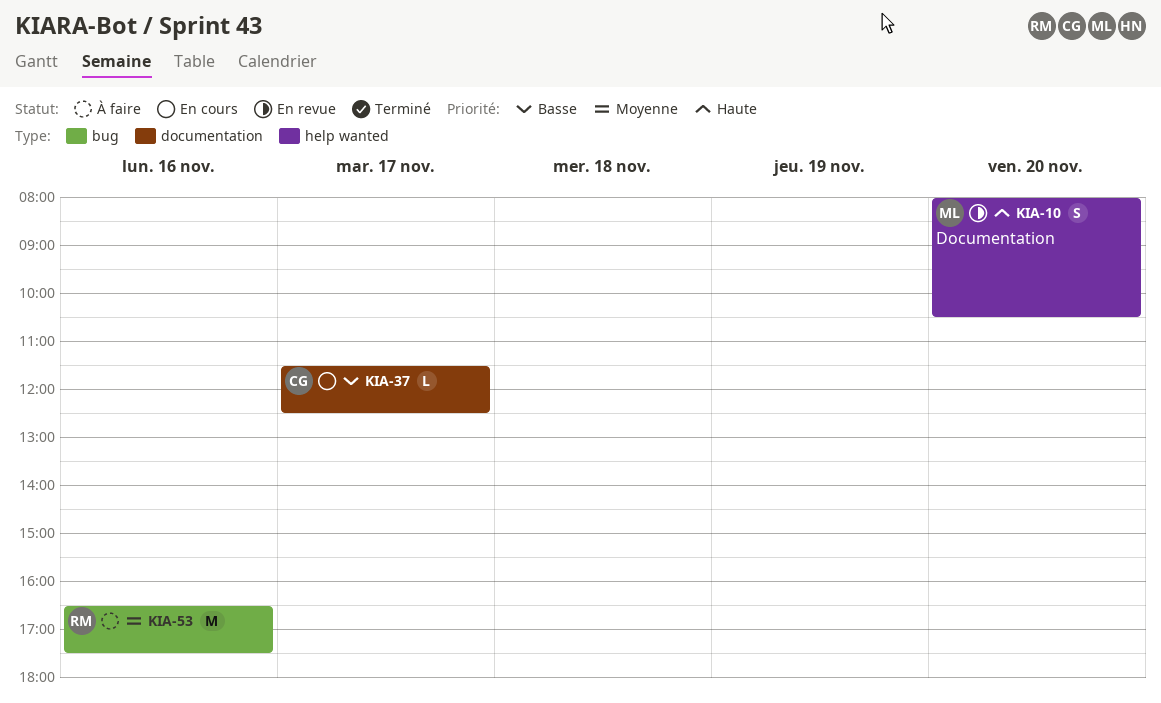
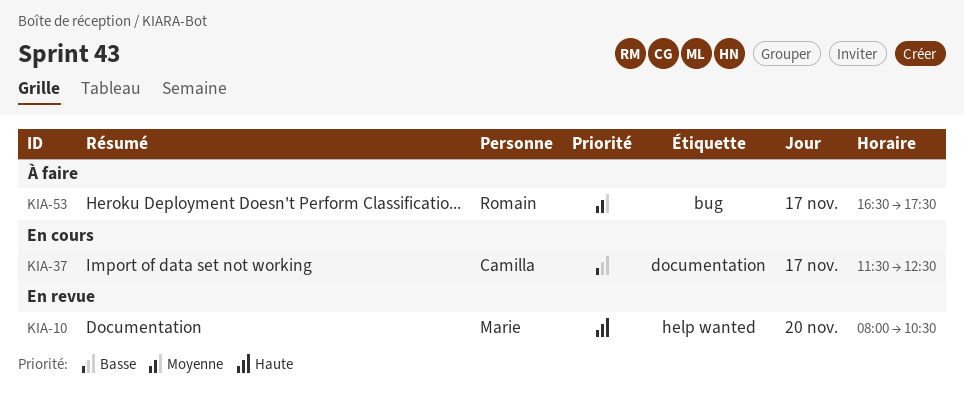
KIA-53, day: Nov 16 -> Nov 17

